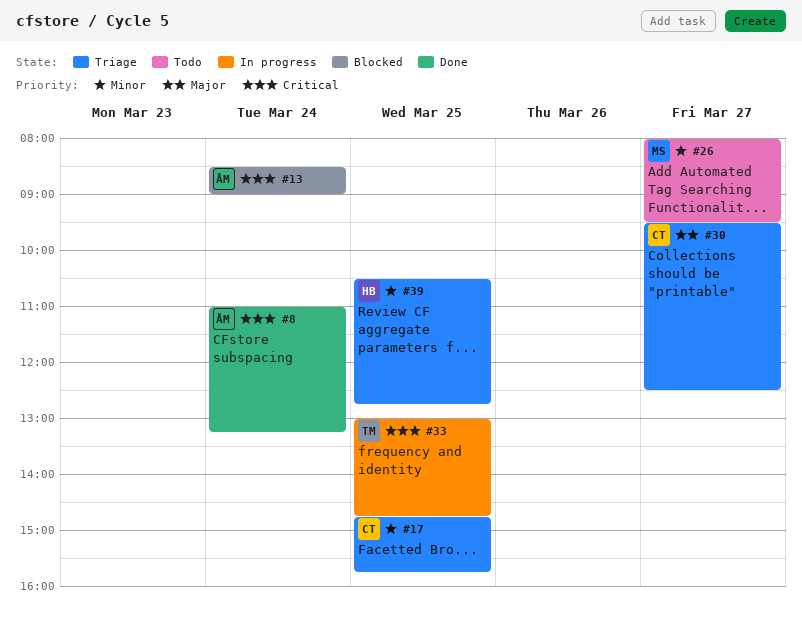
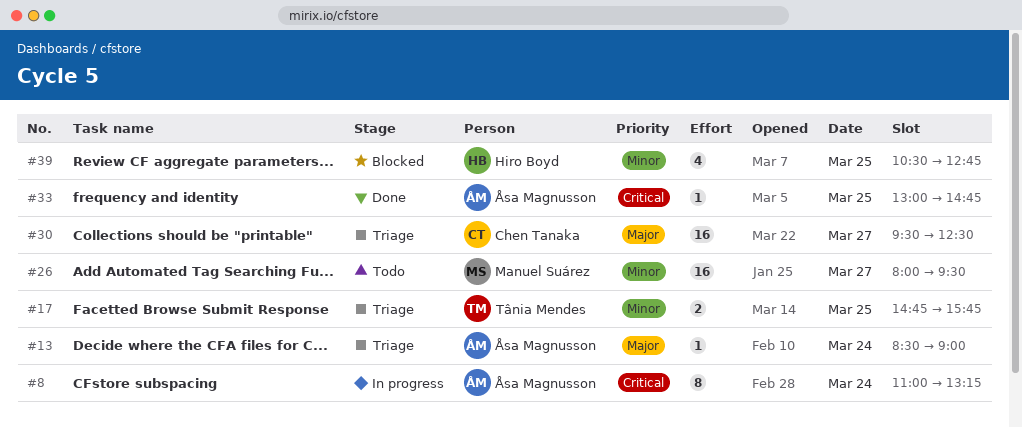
#8, status: Done -> In progress
#13, status: Blocked -> Triage
#13, priority: Critical -> Major
#17, owner: Chen Tanaka -> Tânia Mendes
#33, status: In progress -> Done
#33, owner: Tânia Mendes -> Åsa Magnusson
#39, status: Triage -> Blocked

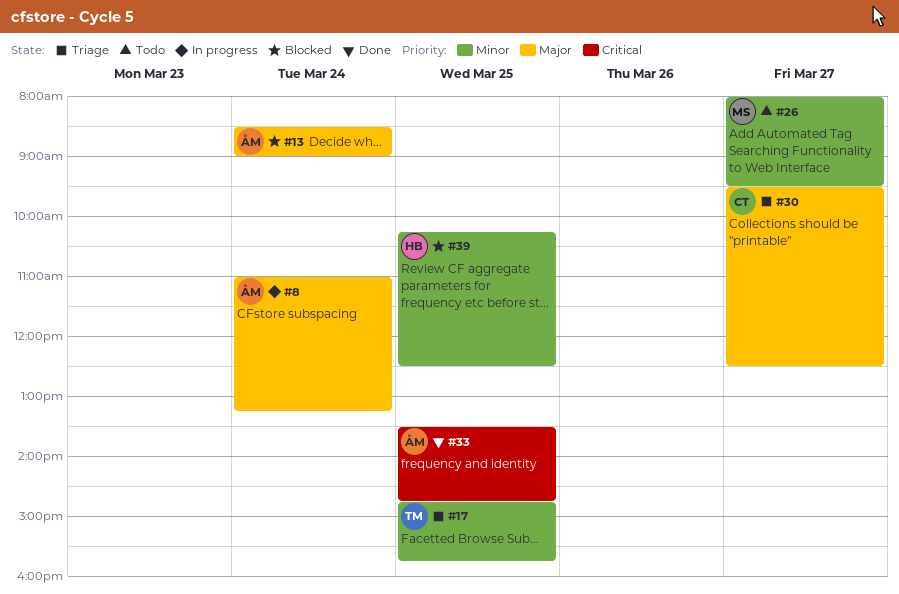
#8, priority: Critical -> Major
#13, status: Triage -> Blocked
#33, begins: 13:00 -> 13:30
#39, begins: 10:30 -> 10:15
#39, ends: 12:45 -> 12:30

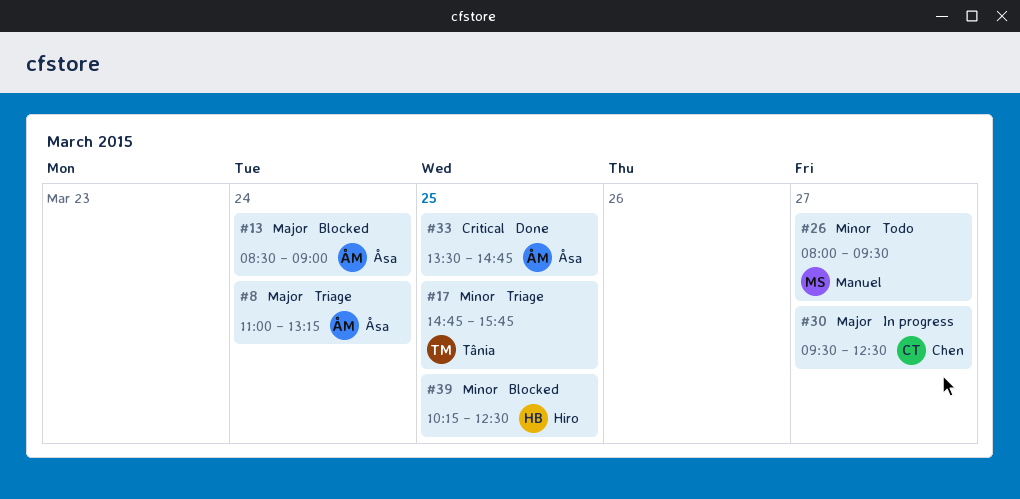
#8, status: In progress -> Triage
#30, status: Triage -> In progress

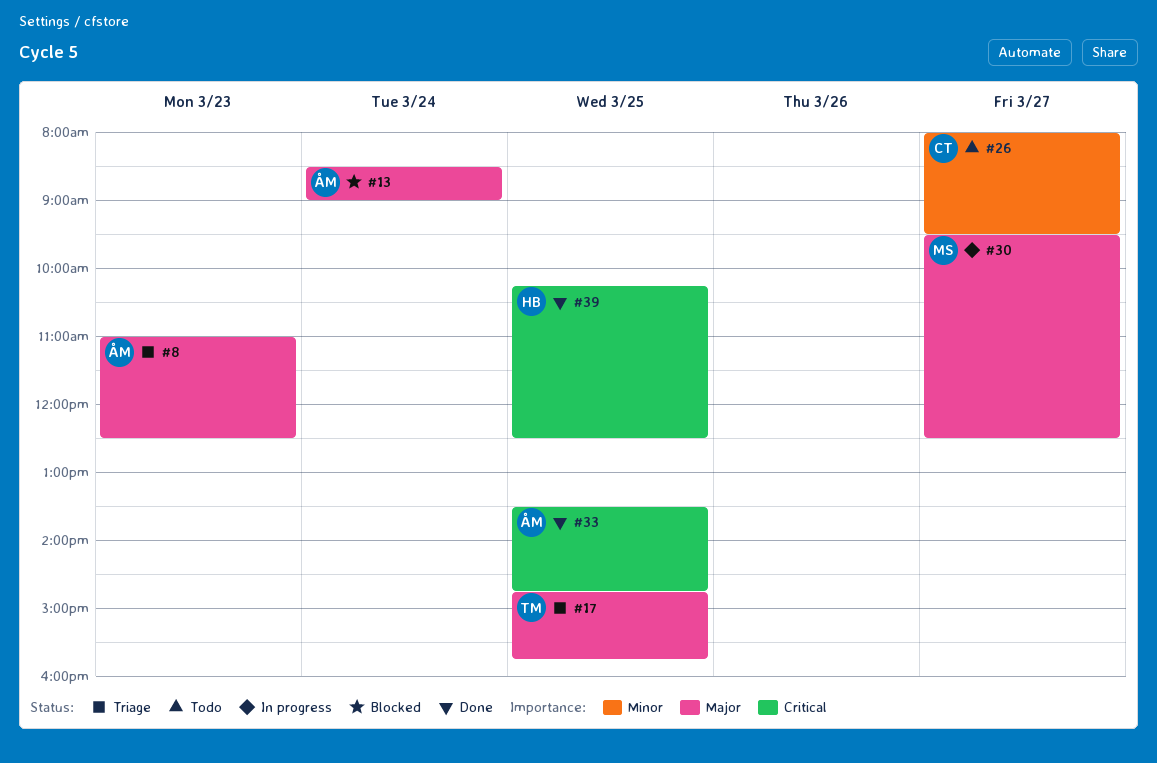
#8, day: Mar 24 -> Mar 23
#8, ends: 13:15 -> 12:30
#17, priority: Minor -> Major
#26, owner: Manuel -> Chen
#30, owner: Chen -> Manuel
#39, status: Blocked -> Done
#39, priority: Minor -> Critical

